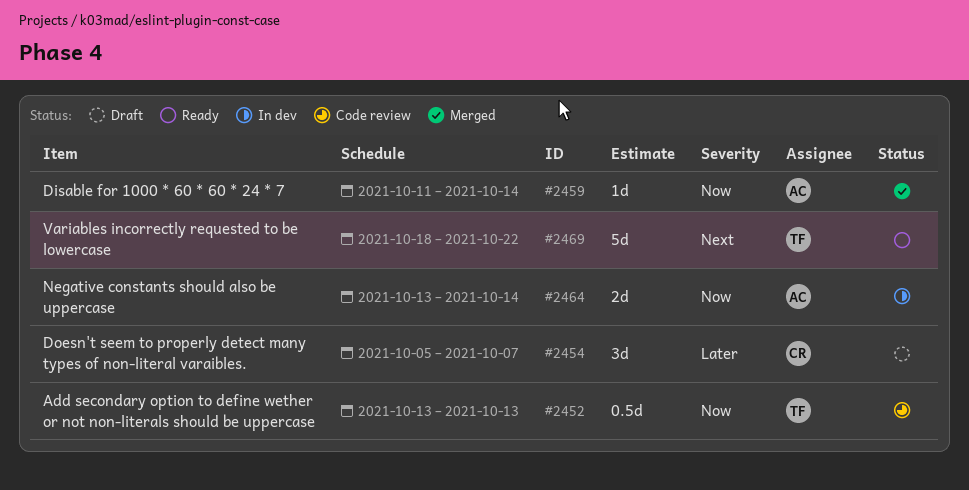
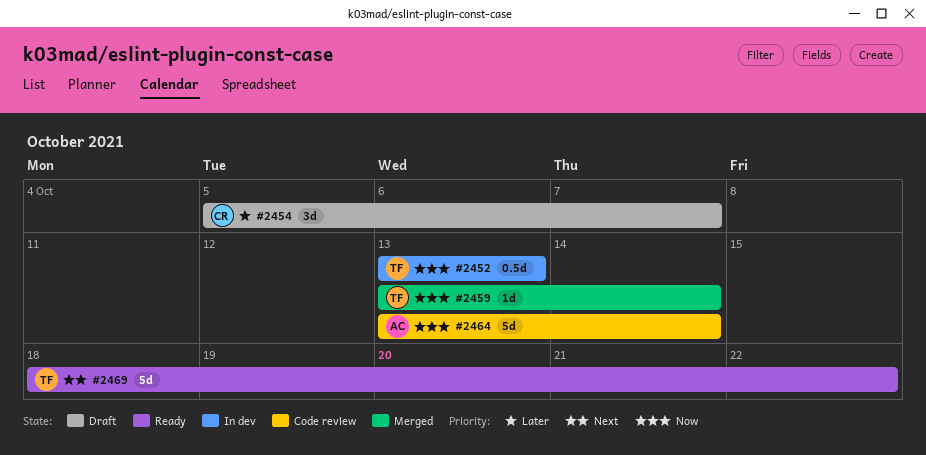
#2452, status: Code review -> In dev
#2459, owner: AC -> TF
#2459, start: Oct 11 -> Oct 13
#2464, status: In dev -> Code review
#2464, estimate: 2d -> 5d

